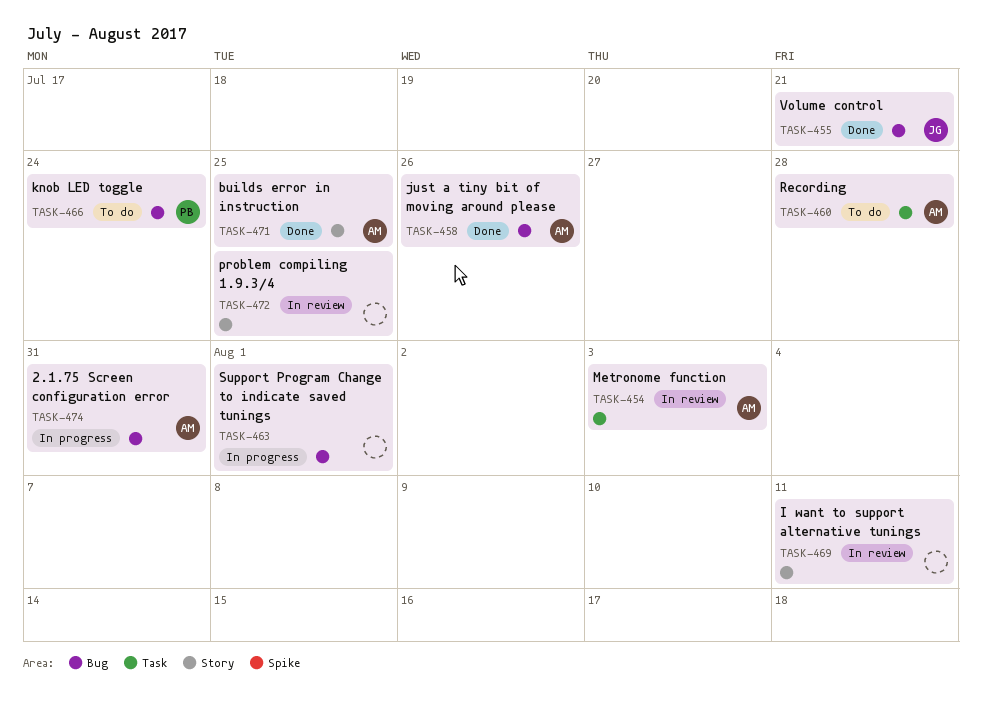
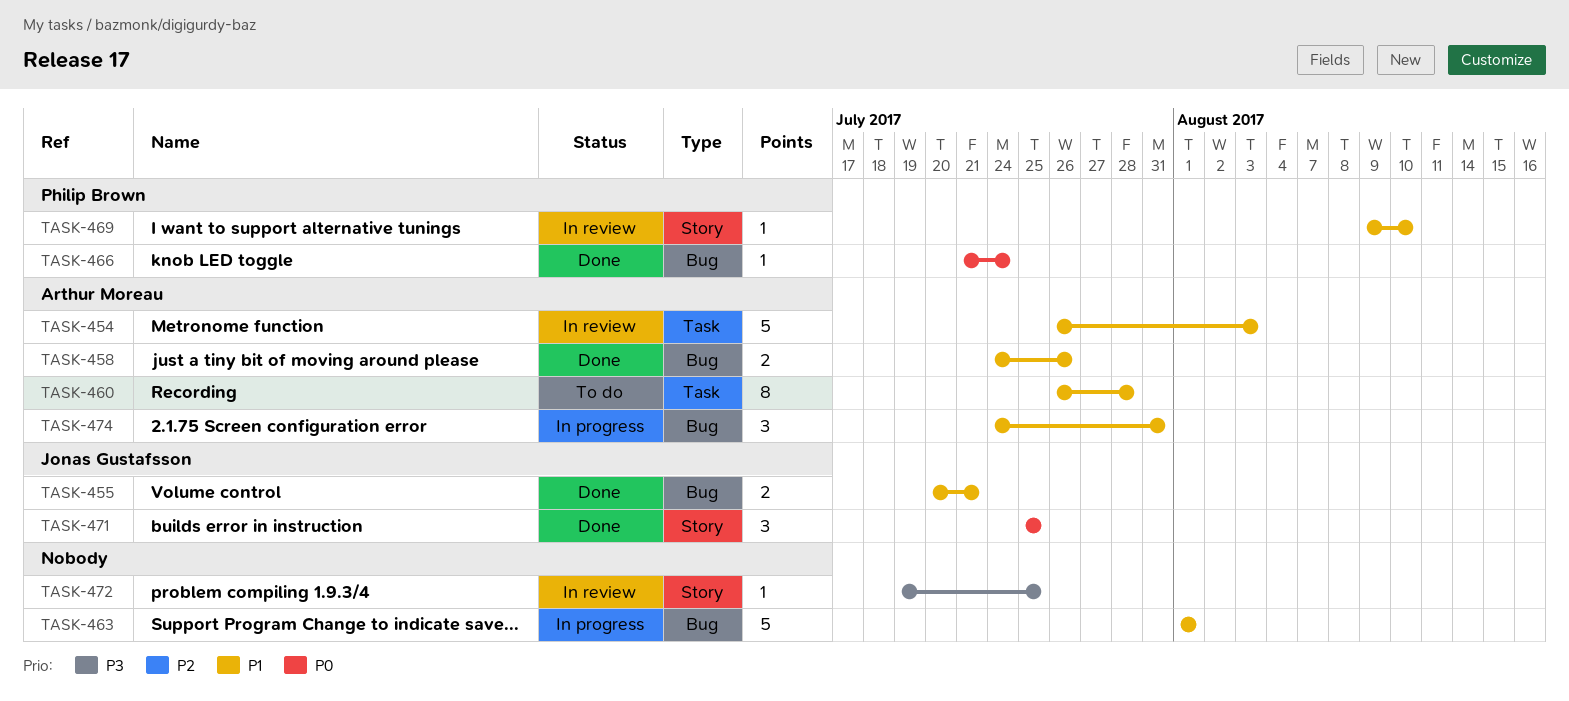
TASK-466, status: To do -> Done
TASK-469, owner: none -> Philip Brown
TASK-469, due: Aug 11 -> Aug 10
TASK-471, owner: Arthur Moreau -> Jonas Gustafsson

